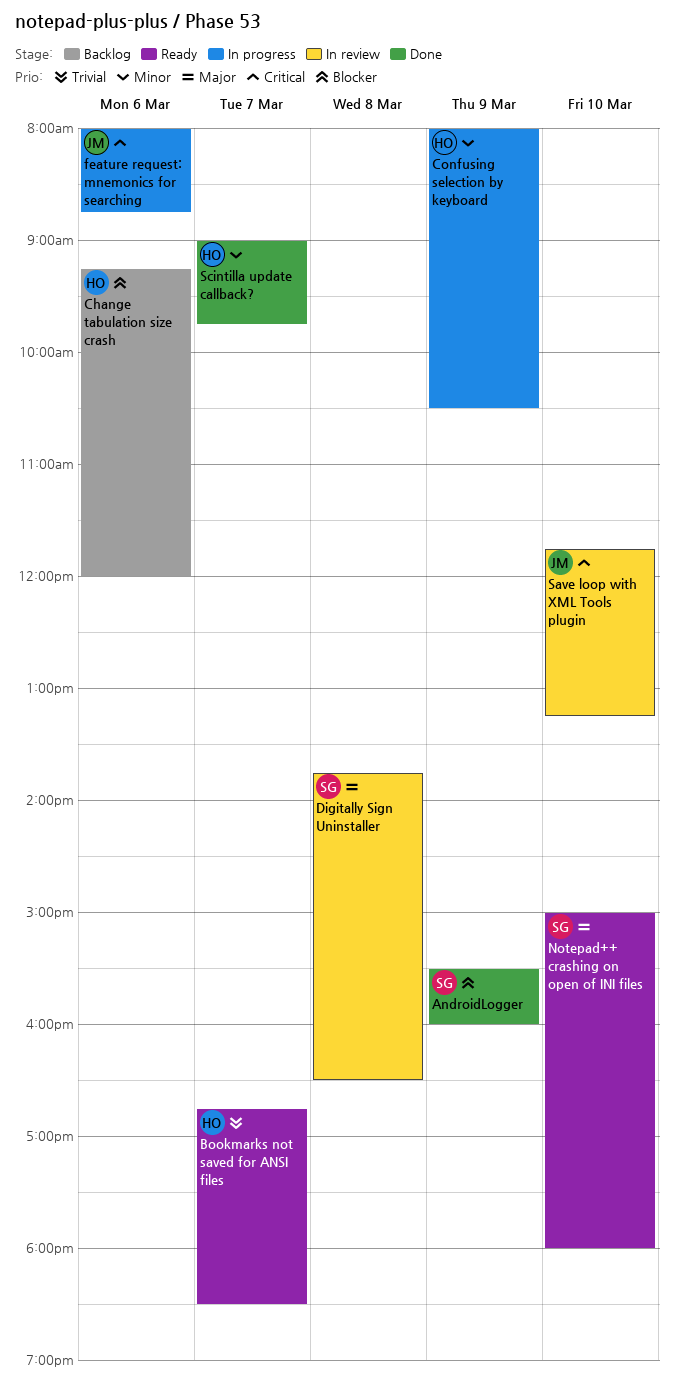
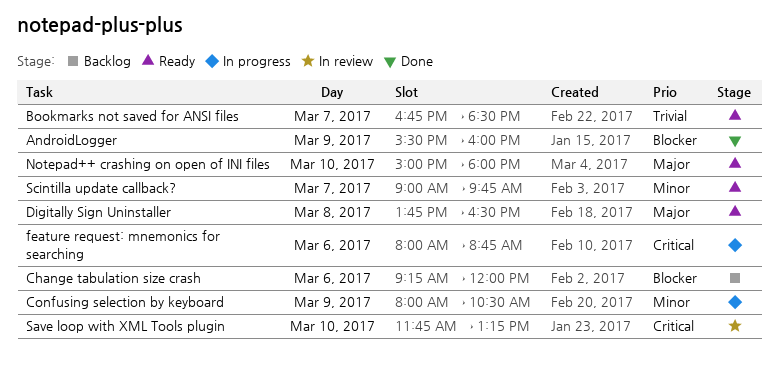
Digitally Sign Uninstaller, status: In review -> Ready
Scintilla update callback?, status: Done -> Ready

